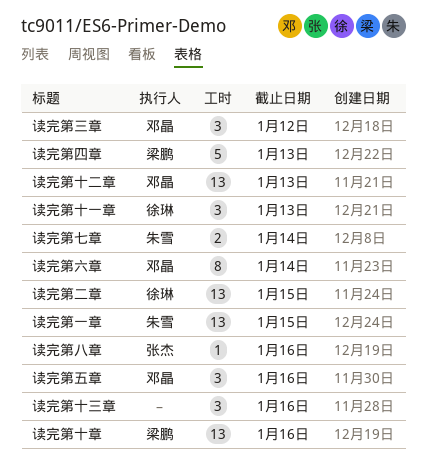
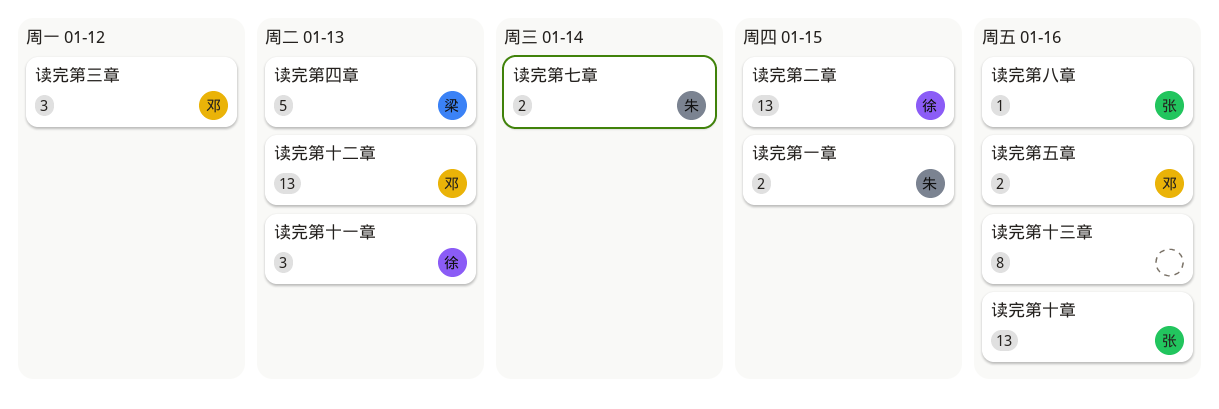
读完第一章, estimate: 13 -> 2
读完第五章, estimate: 3 -> 2
读完第六章: present -> none
读完第十三章, estimate: 3 -> 8
读完第十章, owner: 梁鹏 -> 张杰

